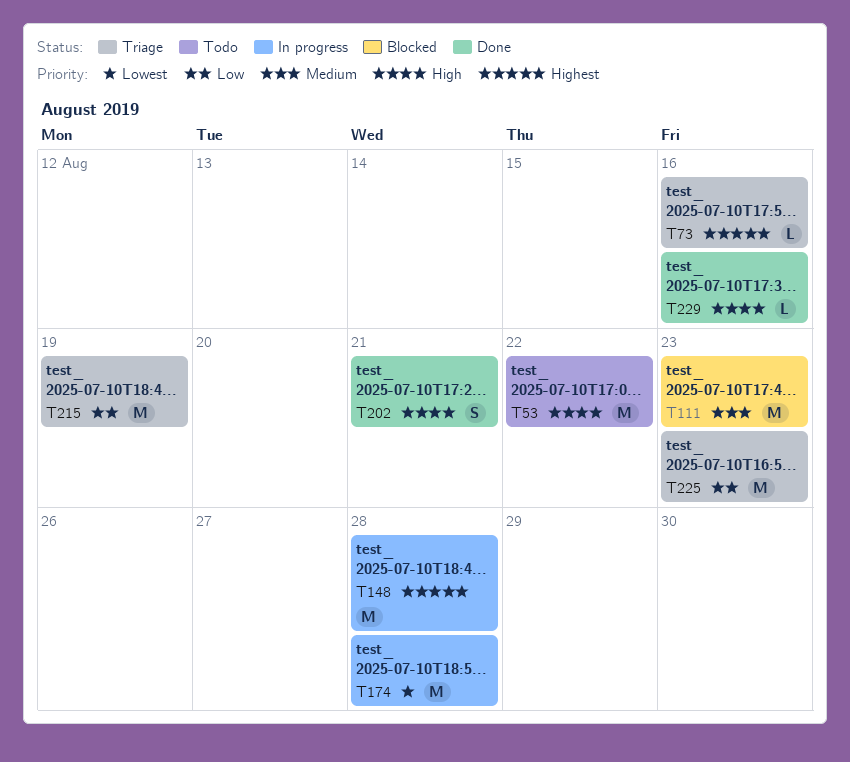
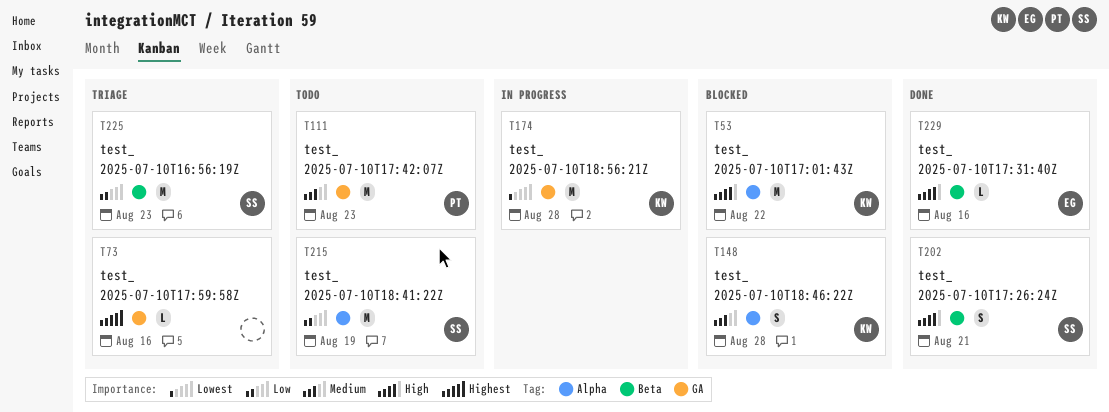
T53, status: Todo -> Blocked
T111, status: Blocked -> Todo
T148, status: In progress -> Blocked
T148, priority: Highest -> Medium
T148, estimate: M -> S
T215, status: Triage -> Todo

